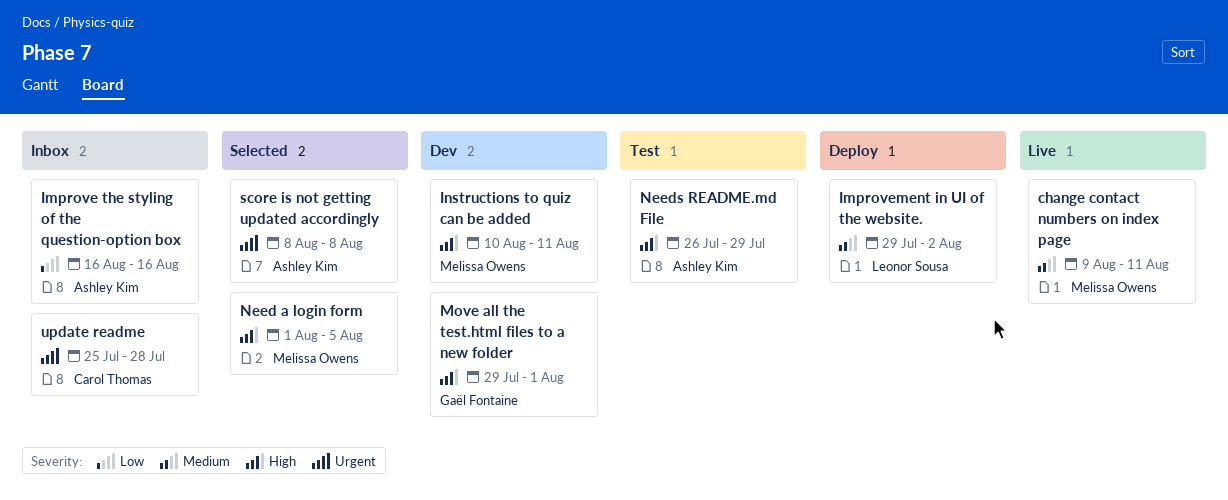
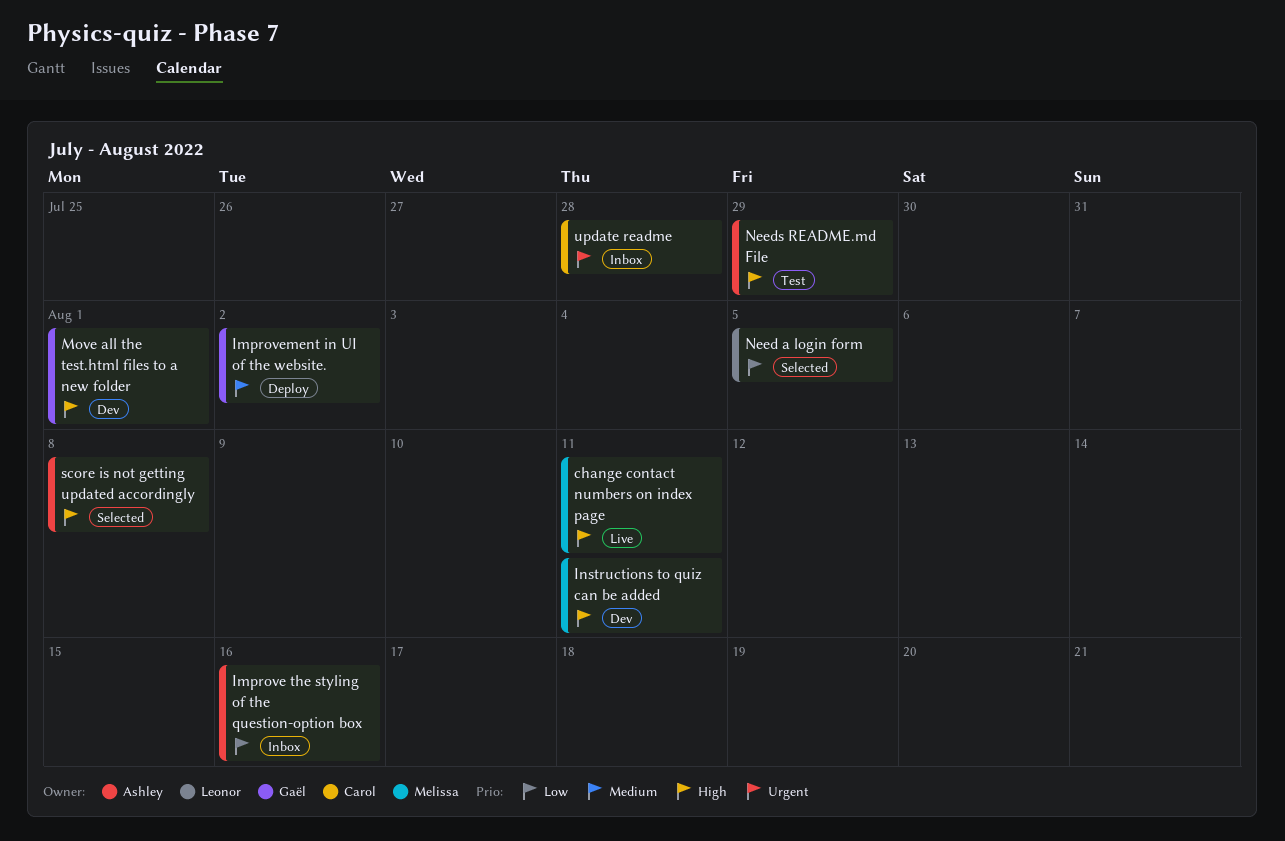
change contact numbers on index page, priority: Medium -> High
Improvement in UI of the website., owner: Leonor Sousa -> Gaël Fontaine
Need a login form, owner: Melissa Owens -> Leonor Sousa
Need a login form, priority: High -> Low
score is not getting updated accordingly, priority: Urgent -> High

